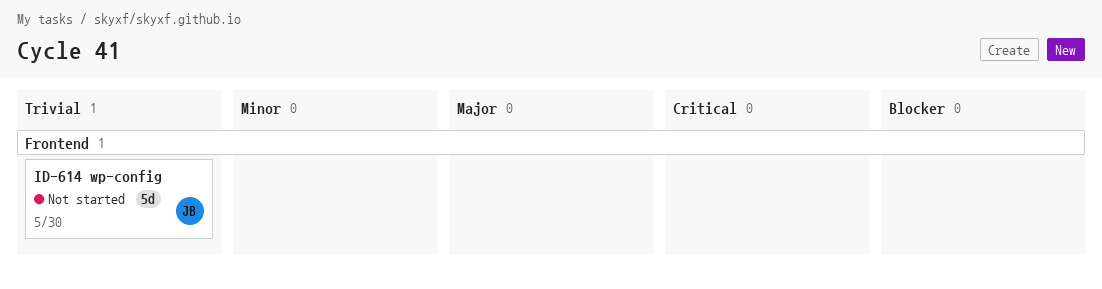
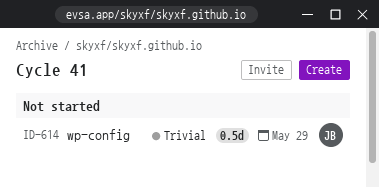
ID-614, estimate: 5d -> 0.5d
ID-614, due: May 30 -> May 29

